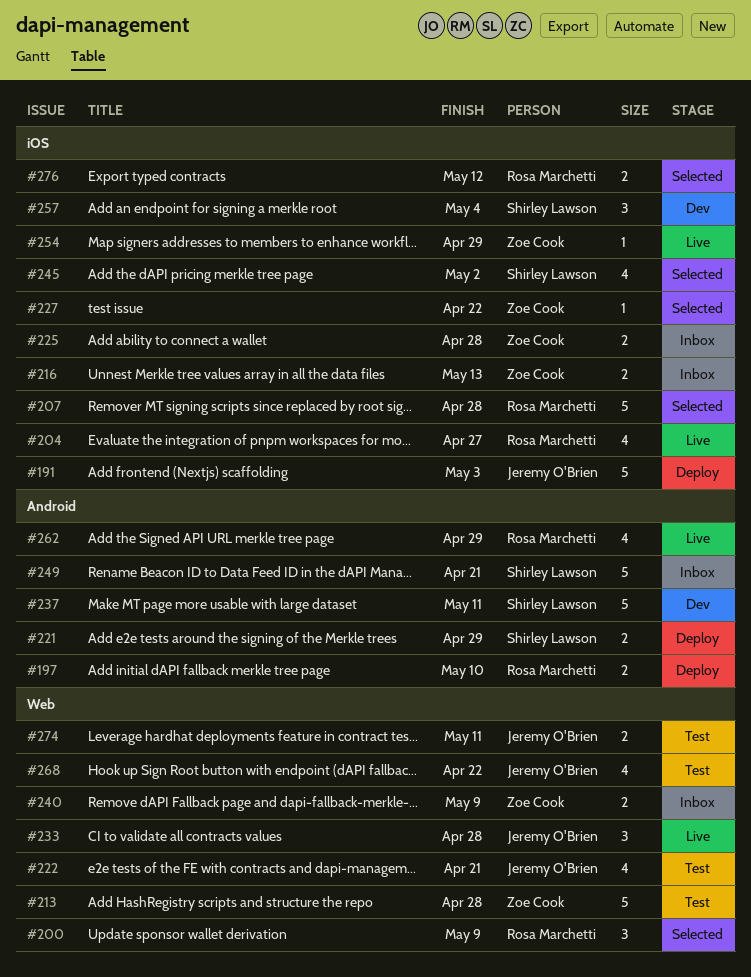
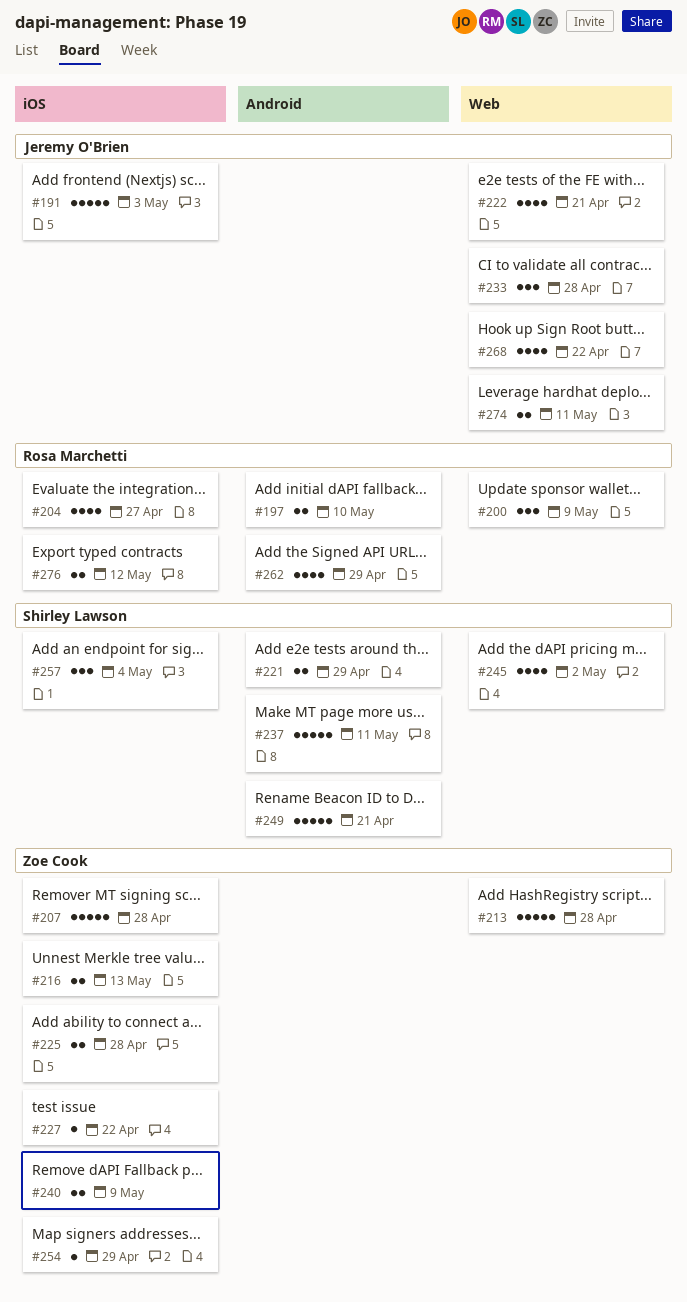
#207, owner: Rosa Marchetti -> Zoe Cook
#240, label: Web -> iOS
#245, label: iOS -> Web

